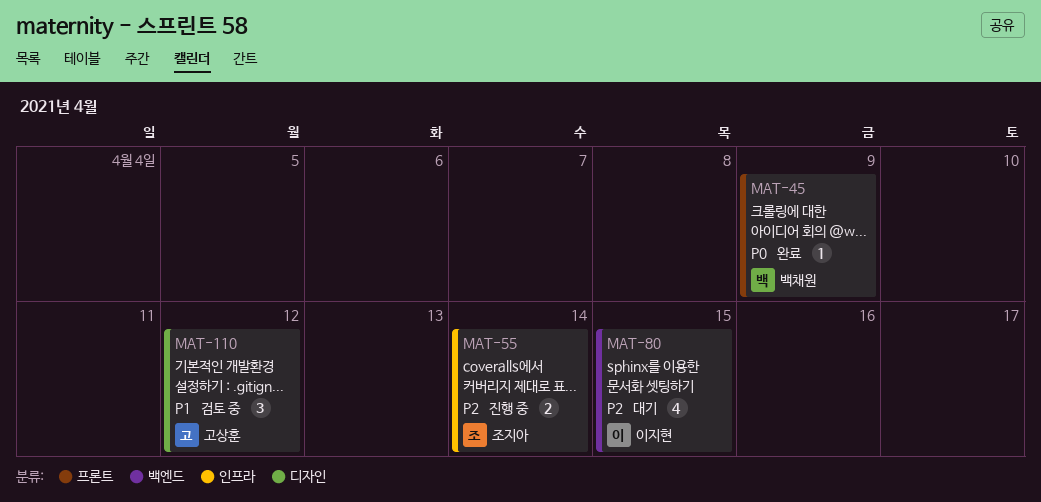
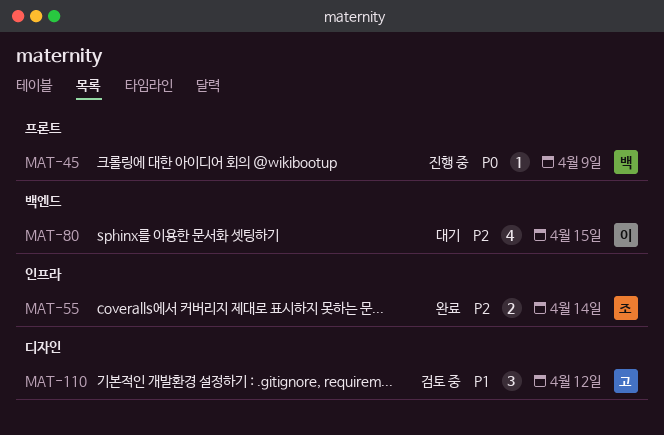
MAT-45, status: 완료 -> 진행 중
MAT-55, status: 진행 중 -> 완료

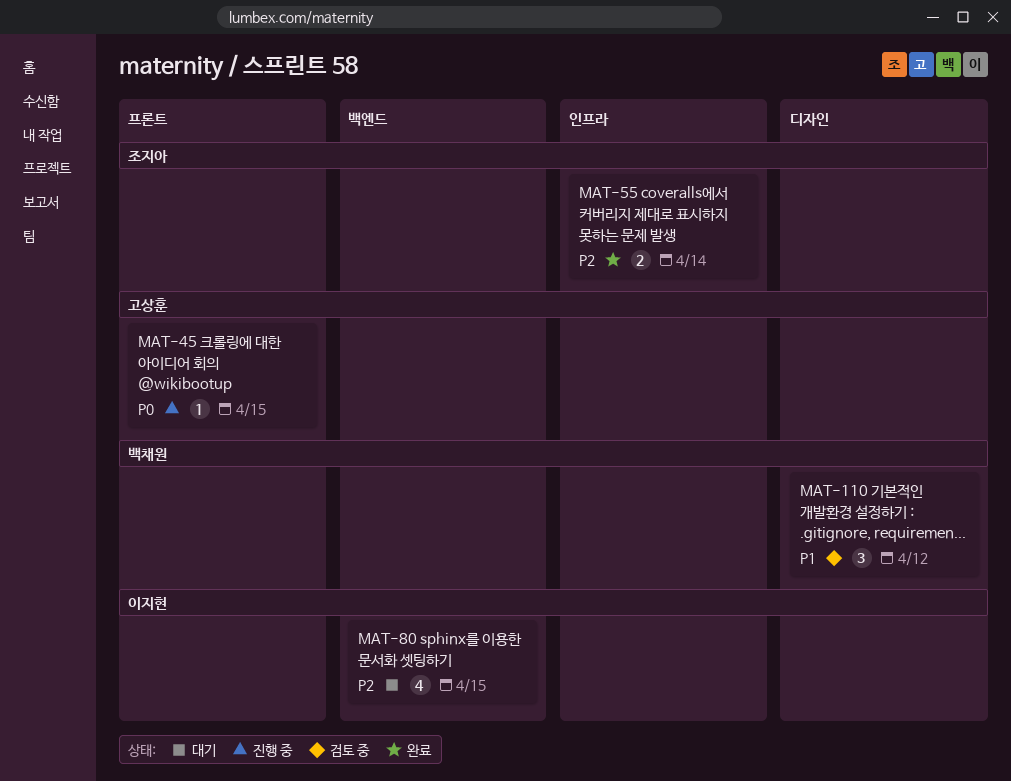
MAT-45, owner: 백채원 -> 고상훈
MAT-45, due: Apr 9 -> Apr 15
MAT-110, owner: 고상훈 -> 백채원

